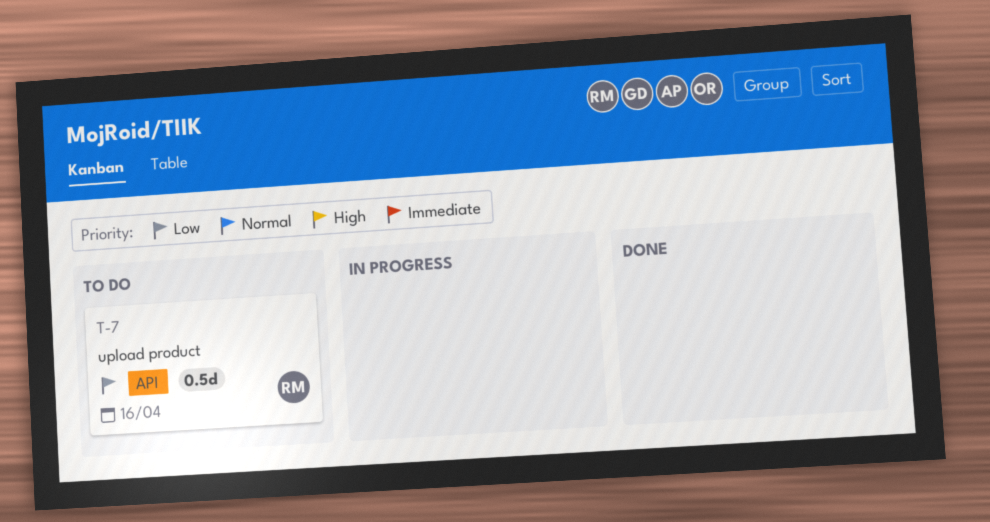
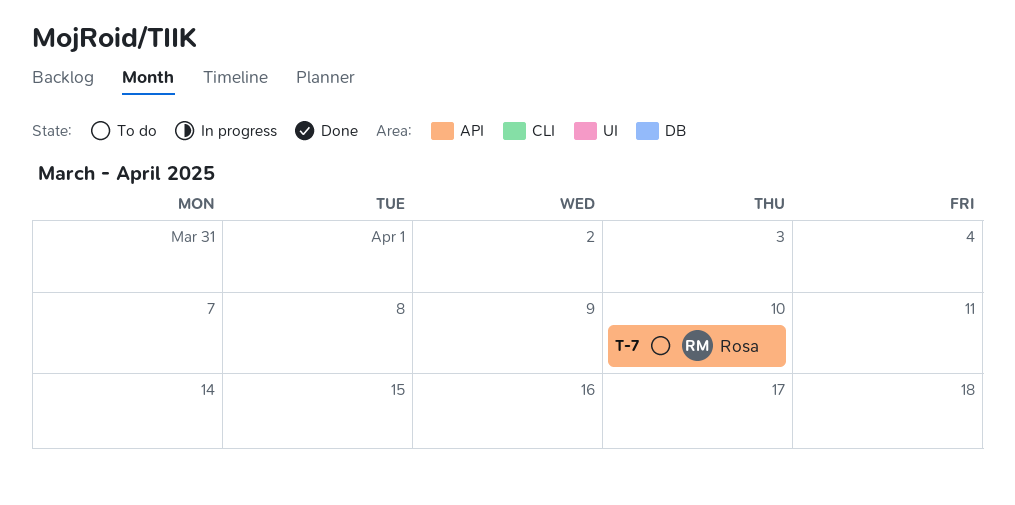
T-7, due: Apr 16 -> Apr 10

